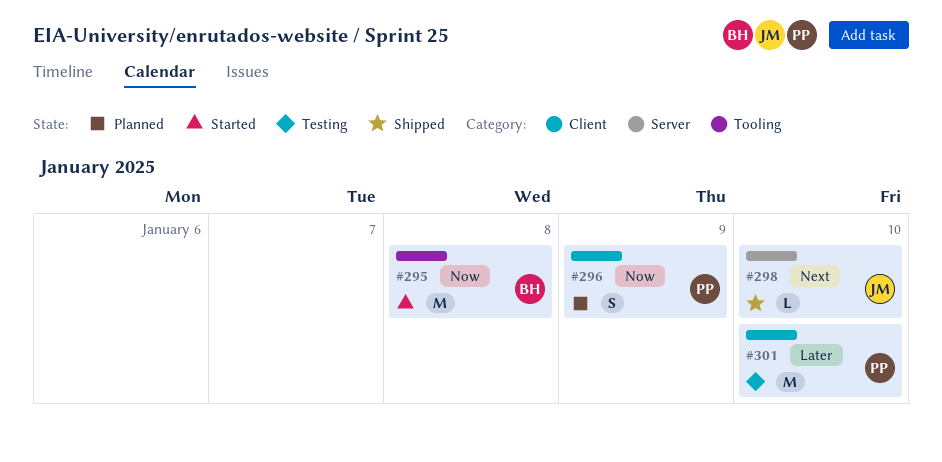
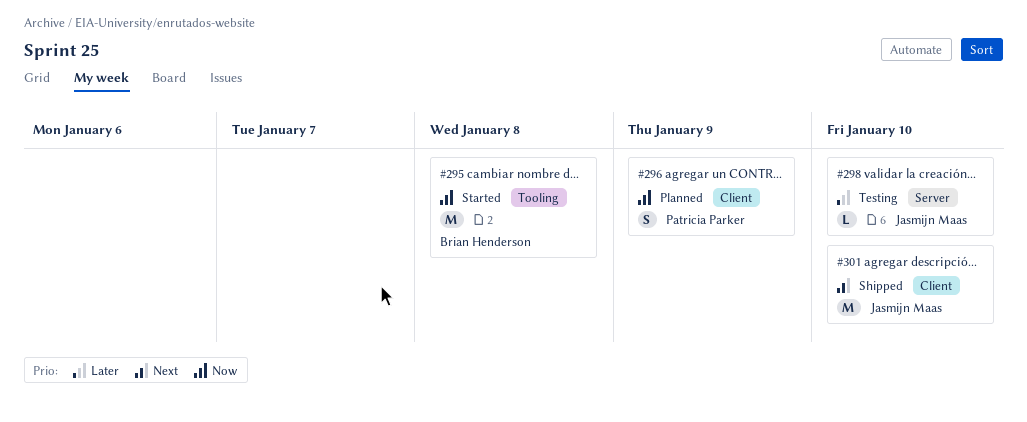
#298, status: Shipped -> Testing
#298, priority: Next -> Later
#301, status: Testing -> Shipped
#301, owner: Patricia Parker -> Jasmijn Maas
#301, priority: Later -> Next

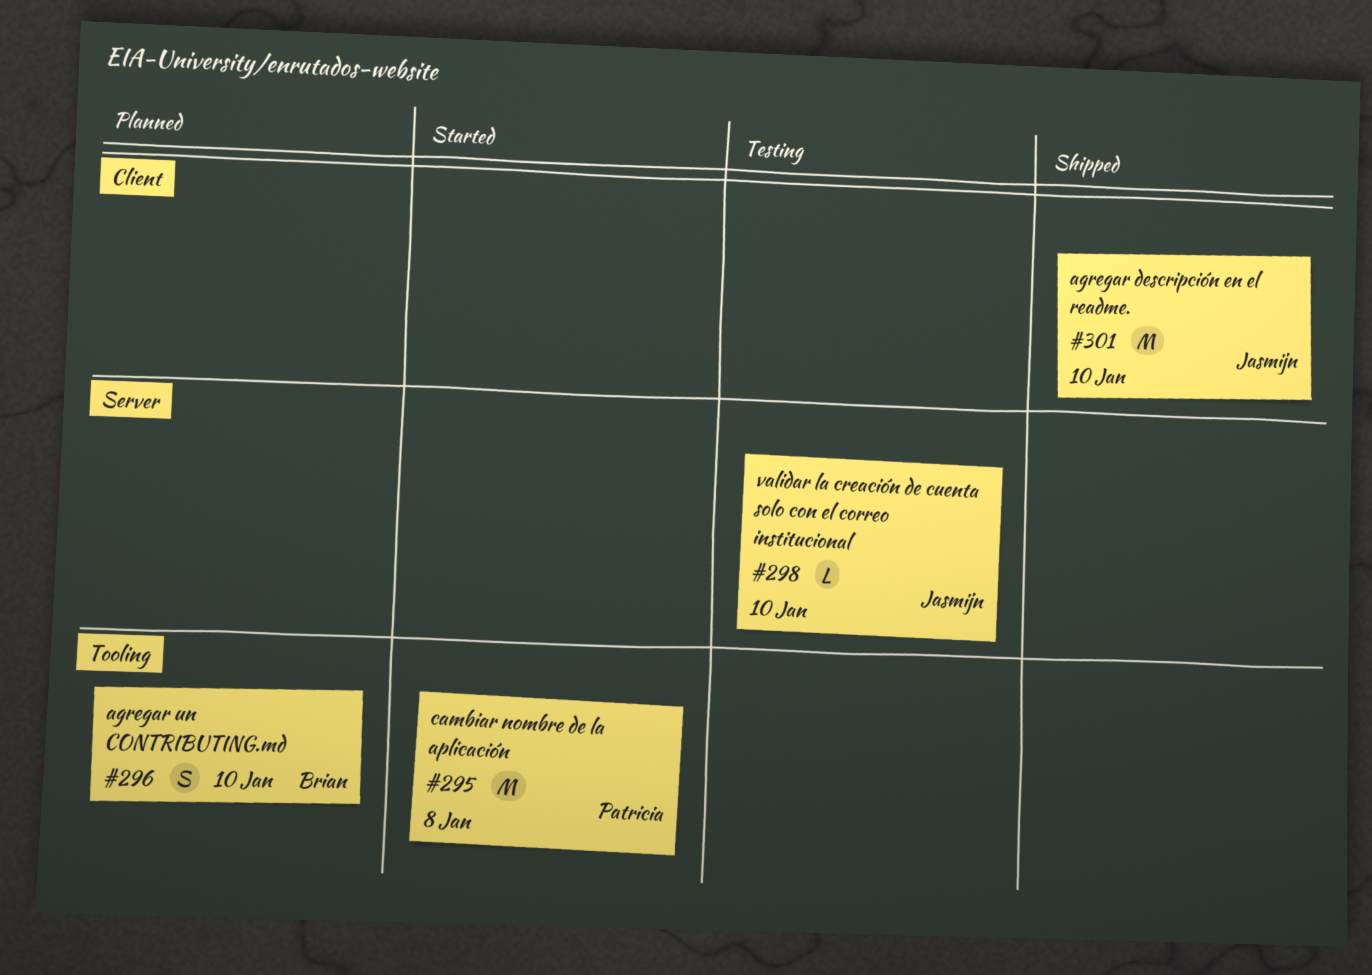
#295, owner: Brian Henderson -> Patricia Parker
#296, owner: Patricia Parker -> Brian Henderson
#296, label: Client -> Tooling
#296, due: Jan 9 -> Jan 10

